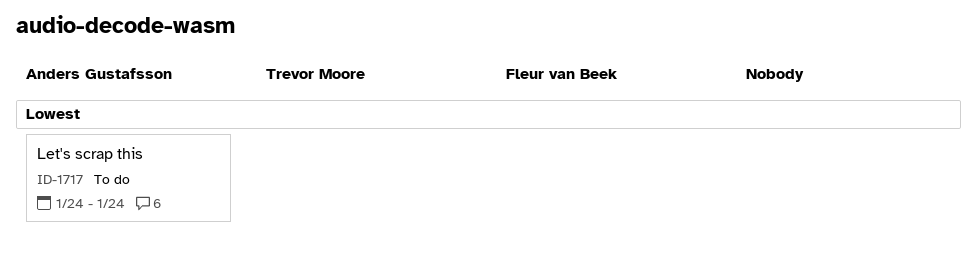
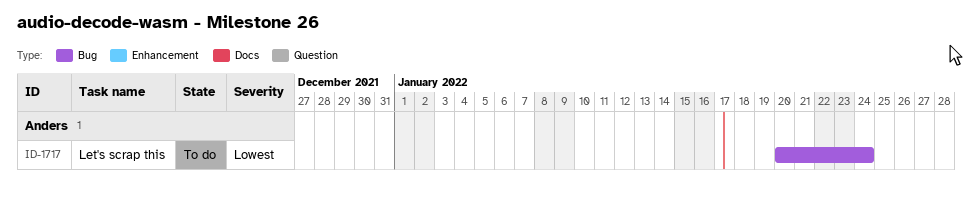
ID-1717, start: Jan 24 -> Jan 20

